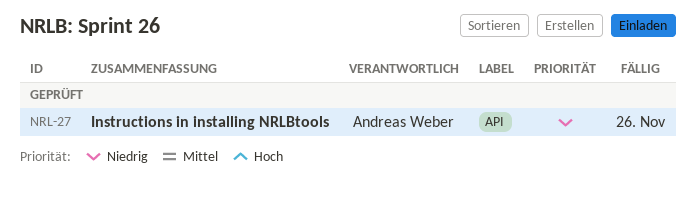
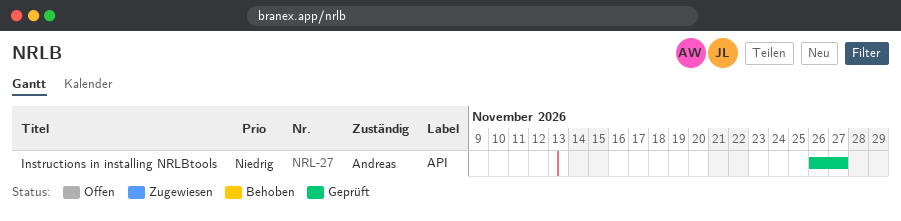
NRL-27, due: Nov 26 -> Nov 27

